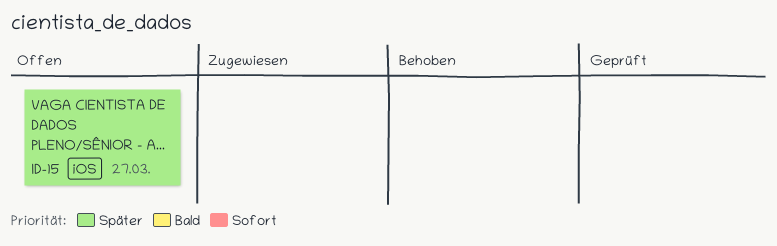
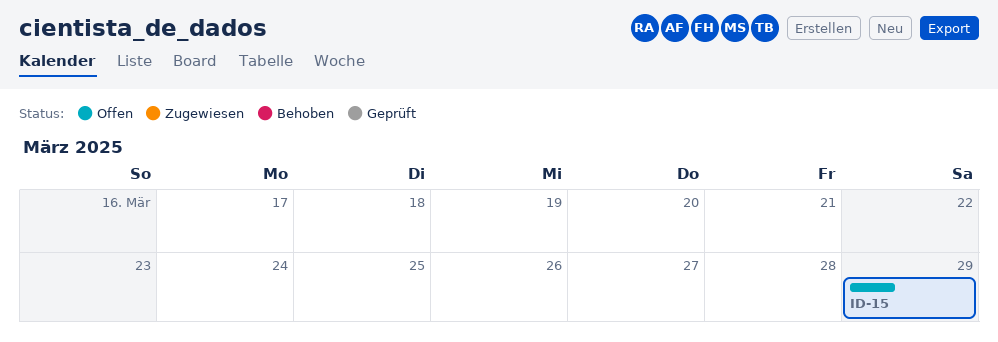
ID-15, due: Mar 27 -> Mar 29

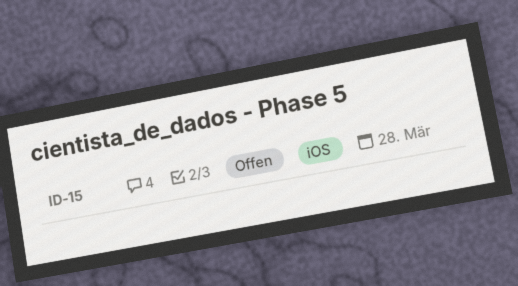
ID-15, due: Mar 29 -> Mar 28

